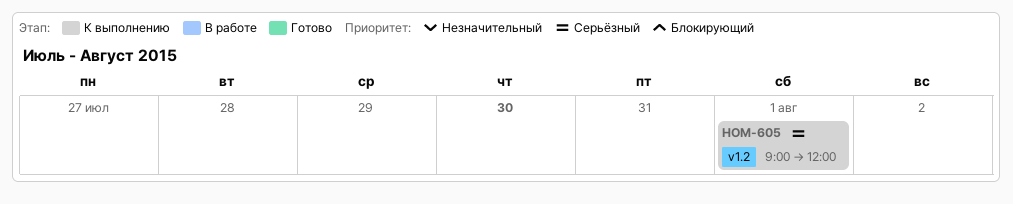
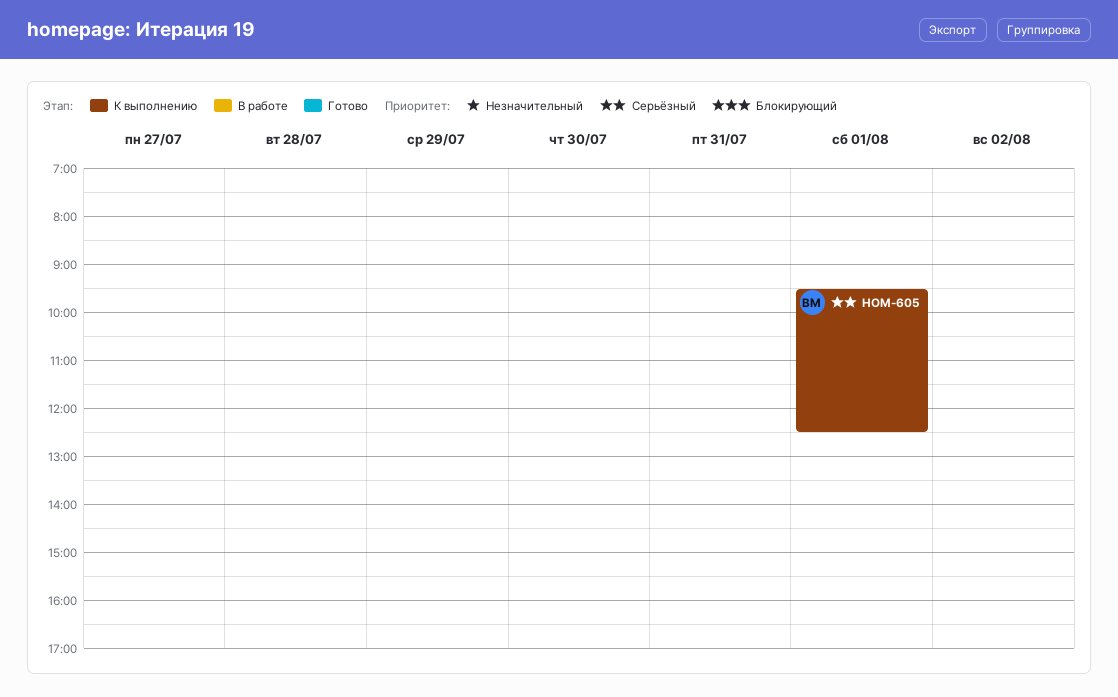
HOM-605, begins: 09:00 -> 09:30
HOM-605, ends: 12:00 -> 12:30

